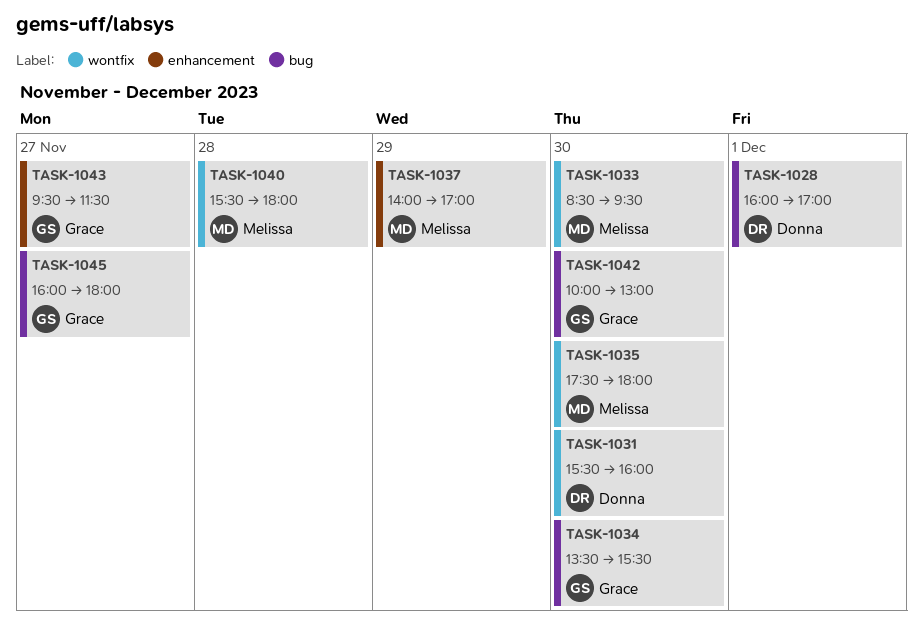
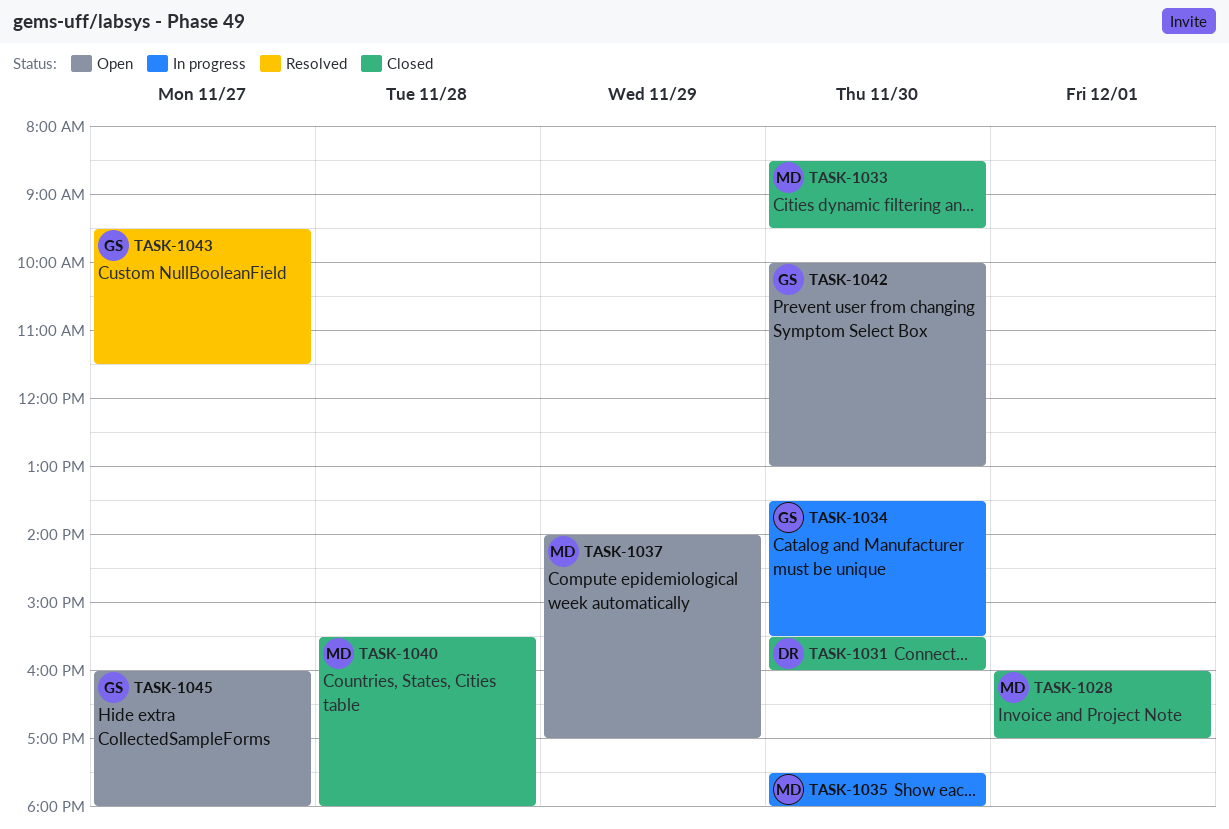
TASK-1028, owner: Donna -> Melissa

